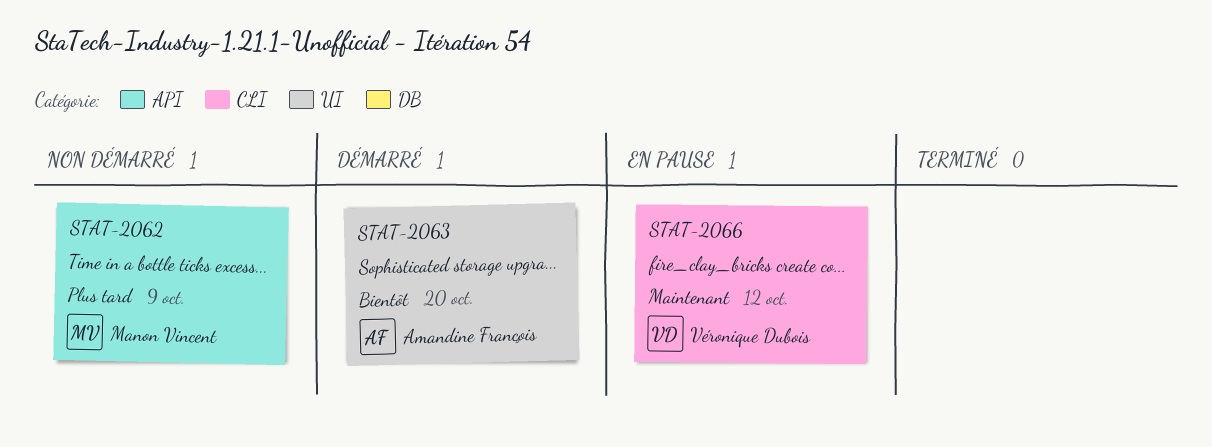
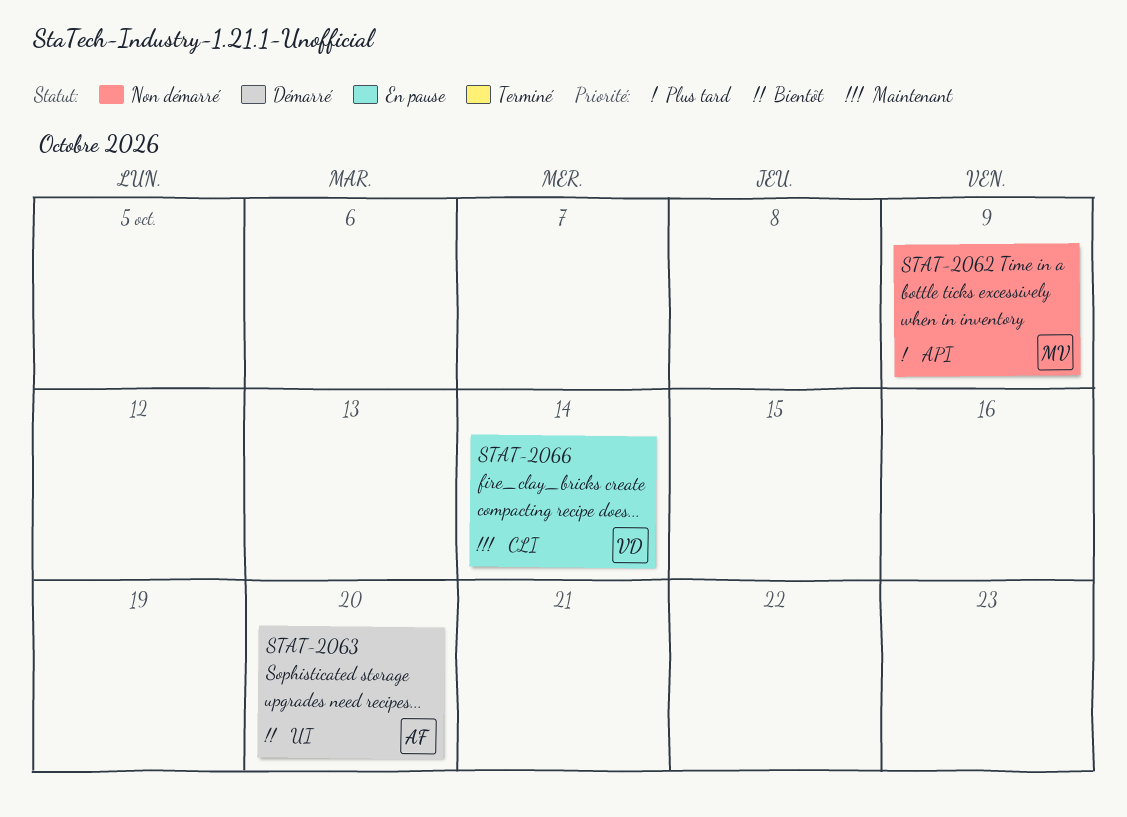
STAT-2066, due: Oct 12 -> Oct 14

